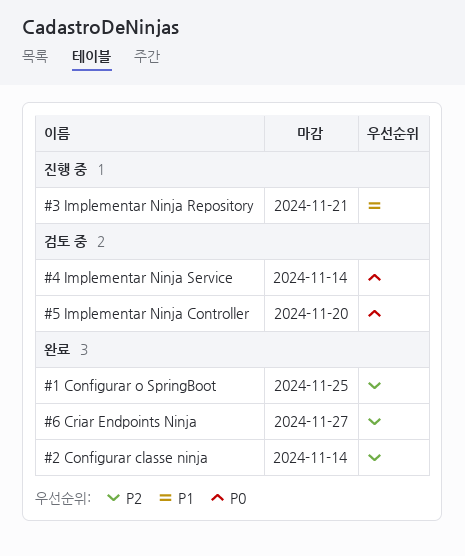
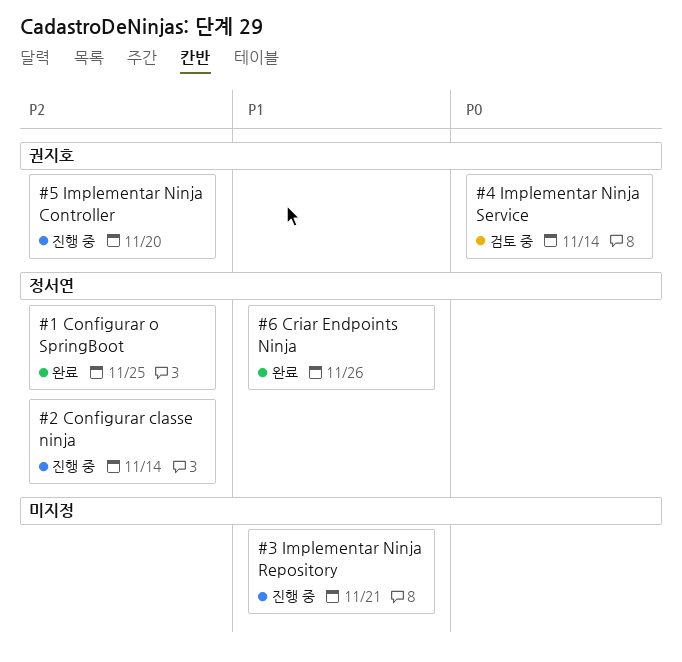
#2 Configurar classe ninja, status: 완료 -> 진행 중
#5 Implementar Ninja Controller, status: 검토 중 -> 진행 중
#5 Implementar Ninja Controller, priority: P0 -> P2
#6 Criar Endpoints Ninja, priority: P2 -> P1
#6 Criar Endpoints Ninja, due: Nov 27 -> Nov 26

